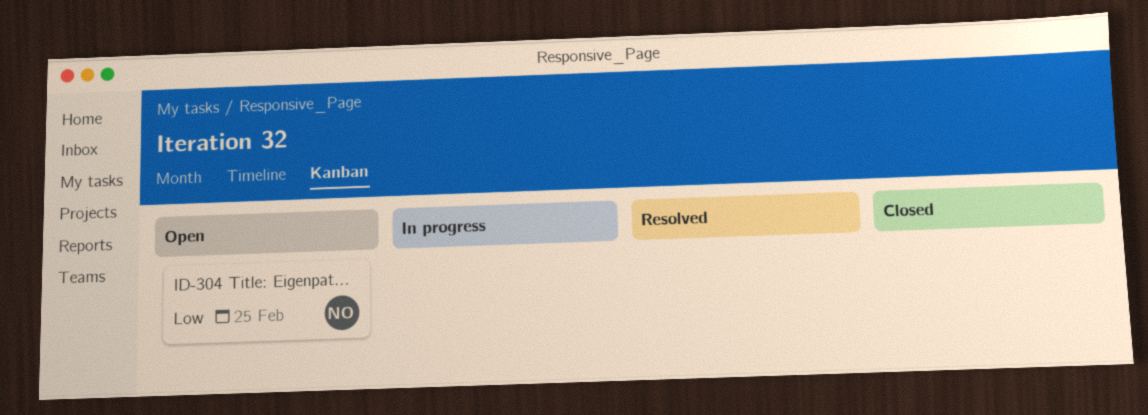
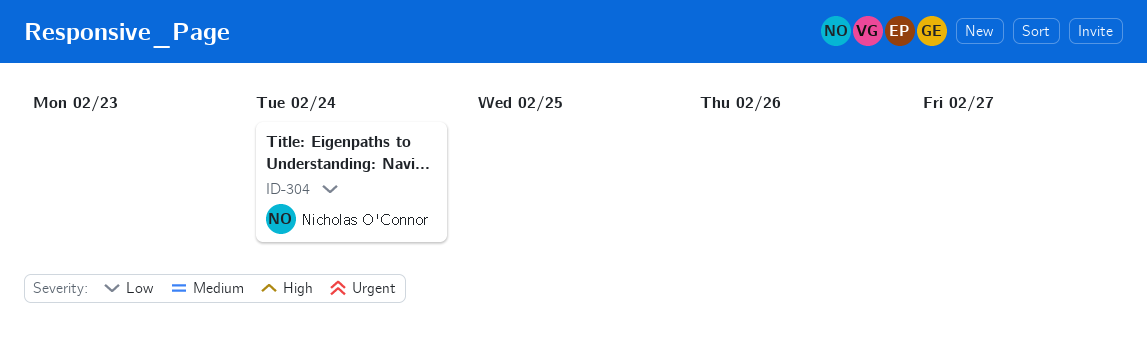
ID-304, due: Feb 25 -> Feb 24

